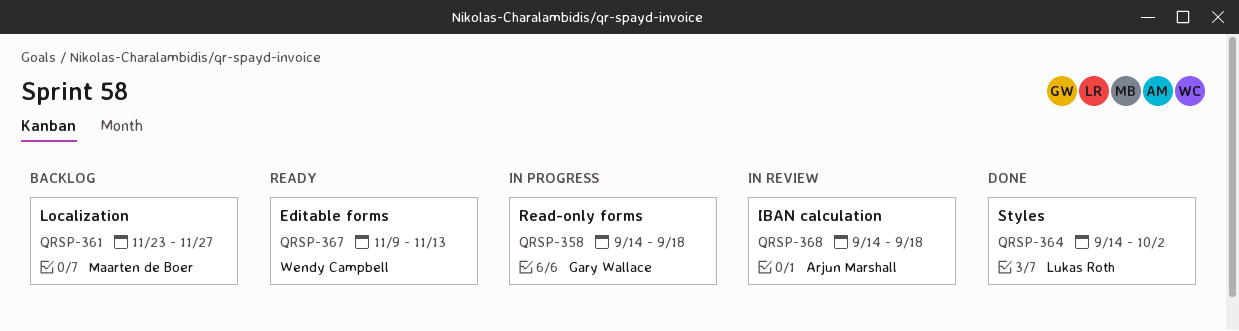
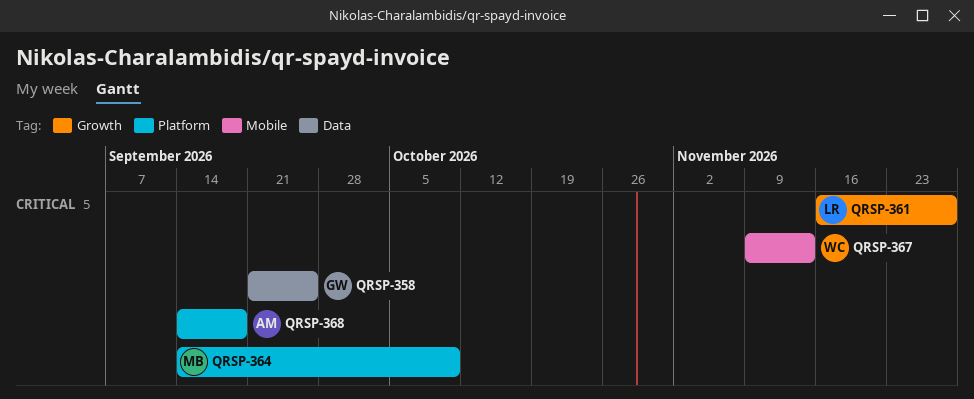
QRSP-358, start: Sep 14 -> Sep 21
QRSP-358, due: Sep 18 -> Sep 25
QRSP-361, owner: Maarten de Boer -> Lukas Roth
QRSP-361, start: Nov 23 -> Nov 16
QRSP-364, owner: Lukas Roth -> Maarten de Boer
QRSP-364, due: Oct 2 -> Oct 9

